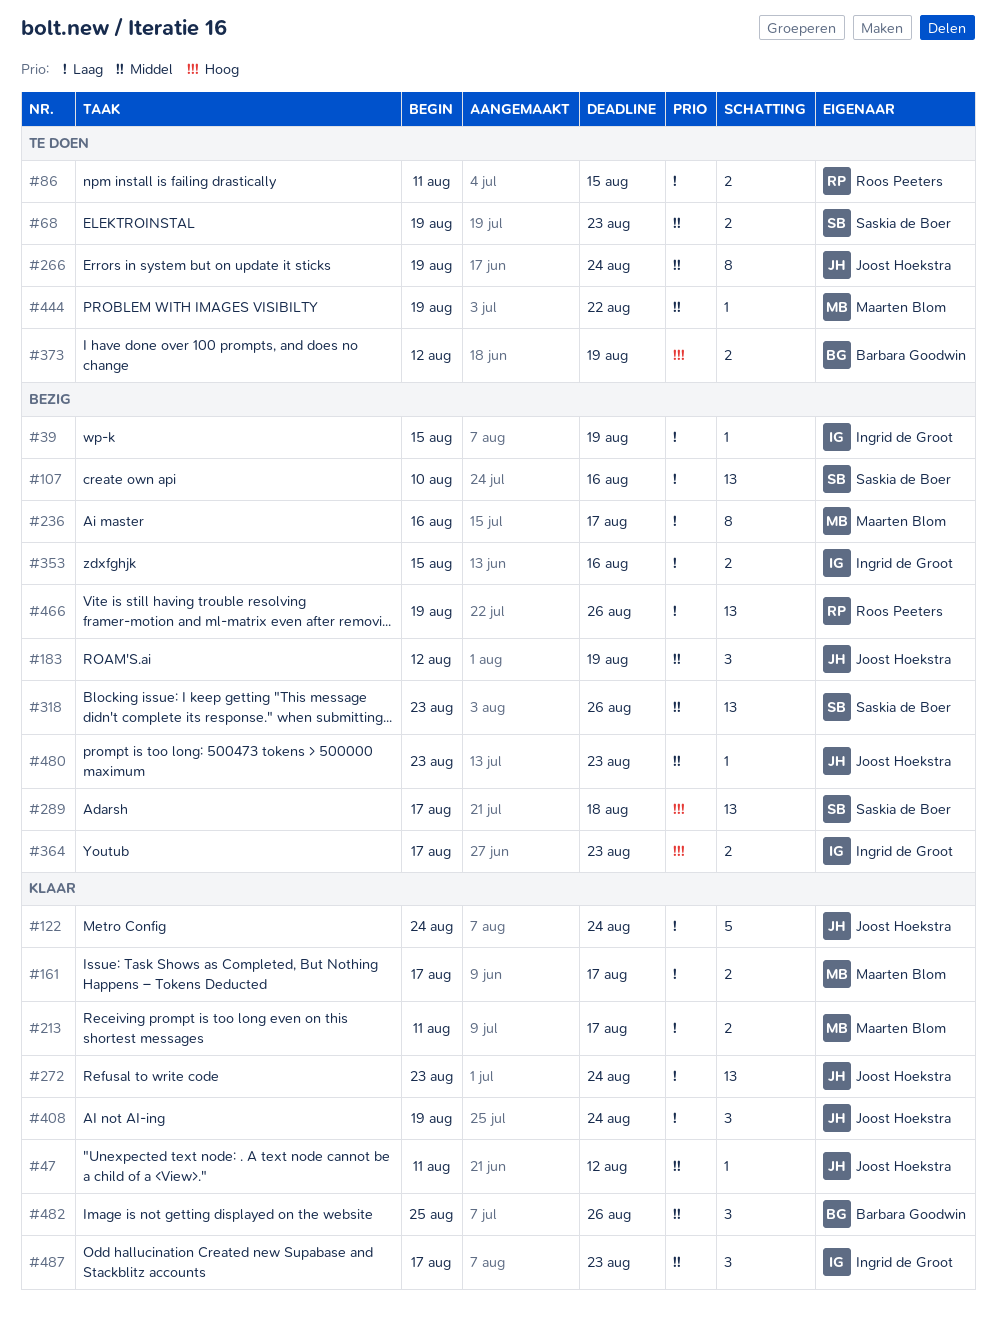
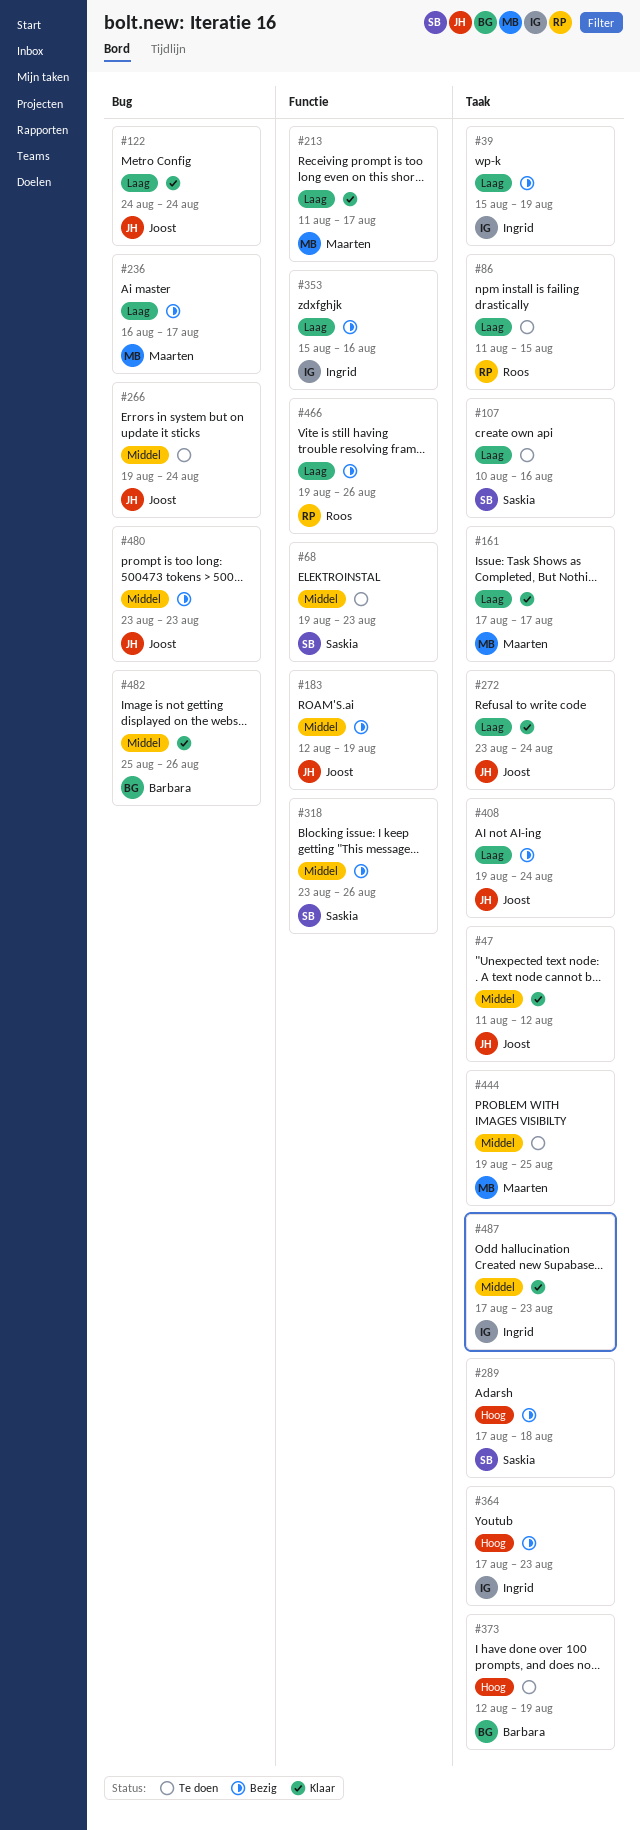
#107, status: Bezig -> Te doen
#408, status: Klaar -> Bezig
#444, due: Aug 22 -> Aug 25

